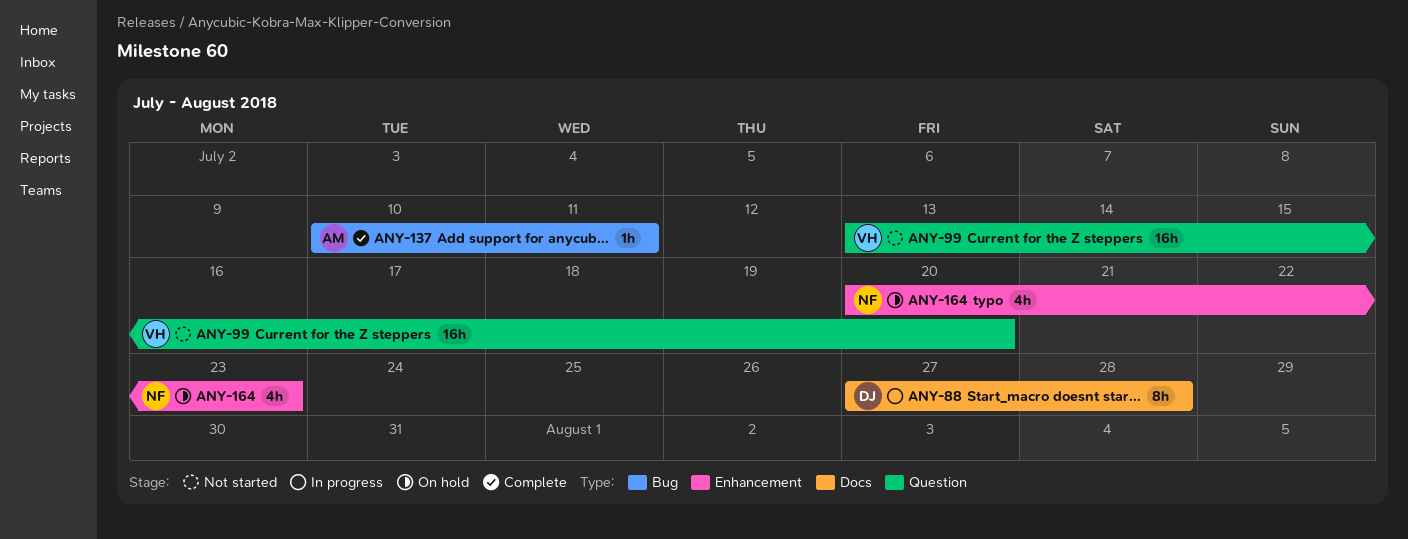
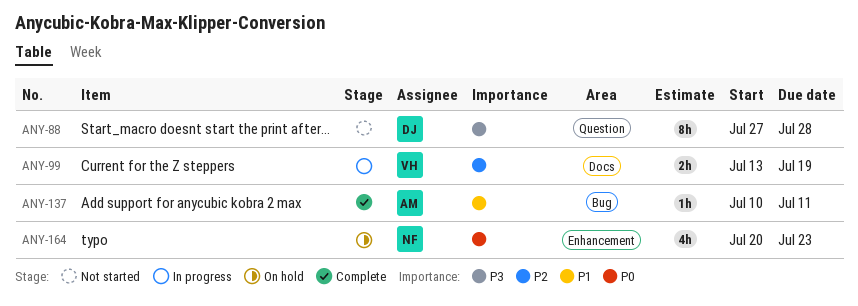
ANY-88, status: In progress -> Not started
ANY-88, label: Docs -> Question
ANY-99, status: Not started -> In progress
ANY-99, label: Question -> Docs
ANY-99, estimate: 16h -> 2h
ANY-99, due: Jul 20 -> Jul 19

